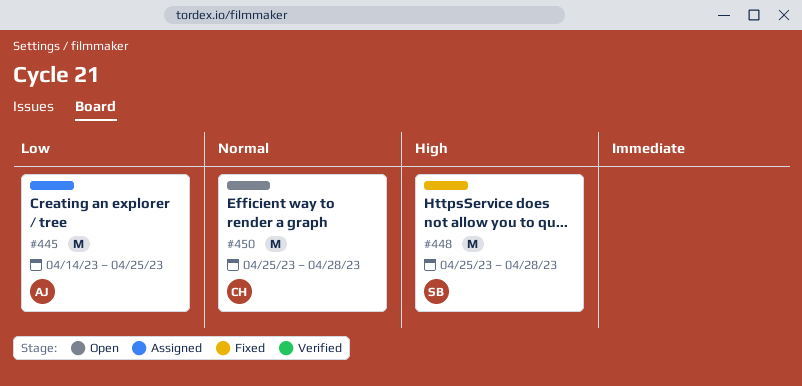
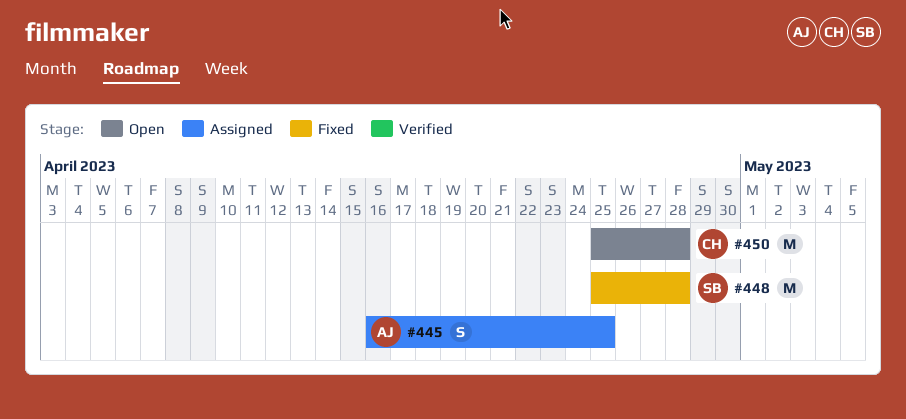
#445, estimate: M -> S
#445, start: Apr 14 -> Apr 16

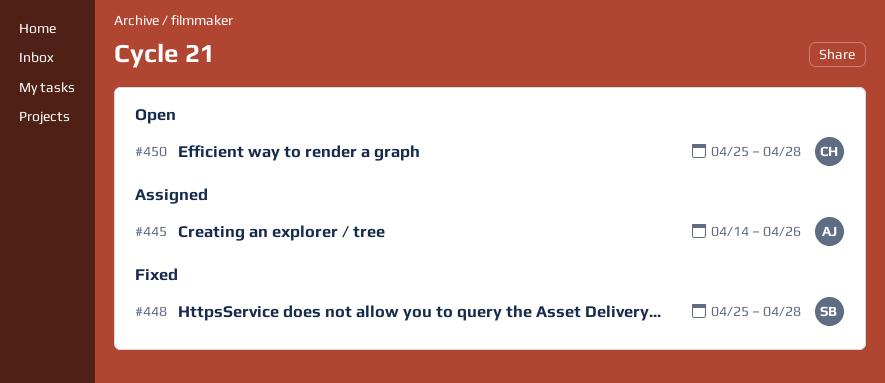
#445, start: Apr 16 -> Apr 14
#445, due: Apr 25 -> Apr 26

